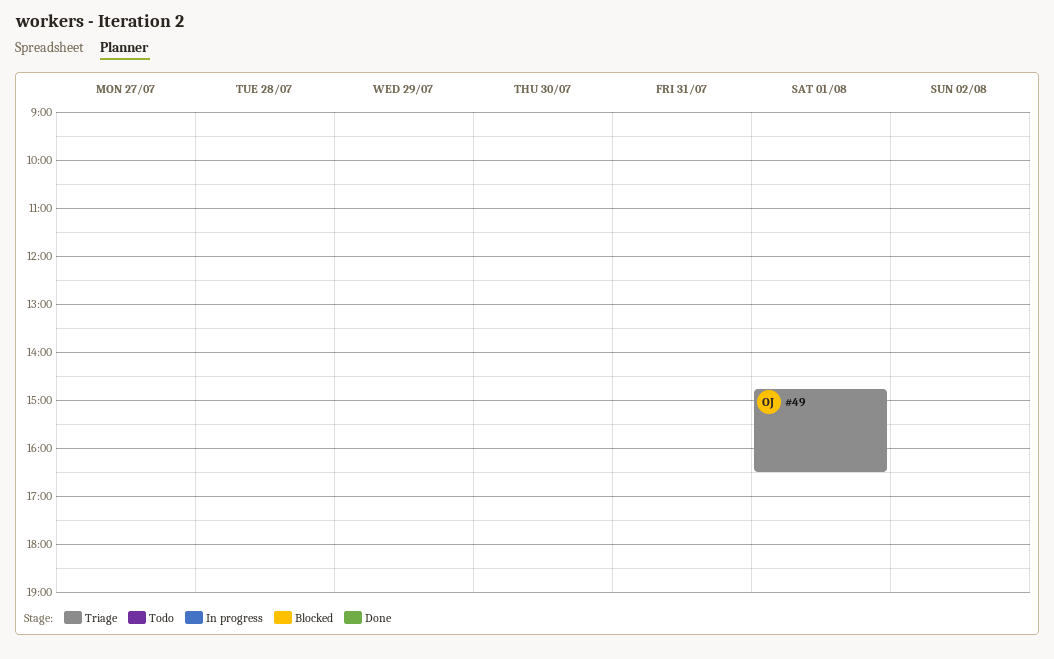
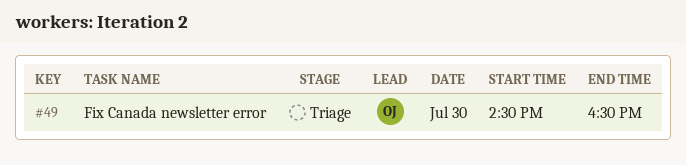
#49, day: Aug 1 -> Jul 30
#49, begins: 14:45 -> 14:30

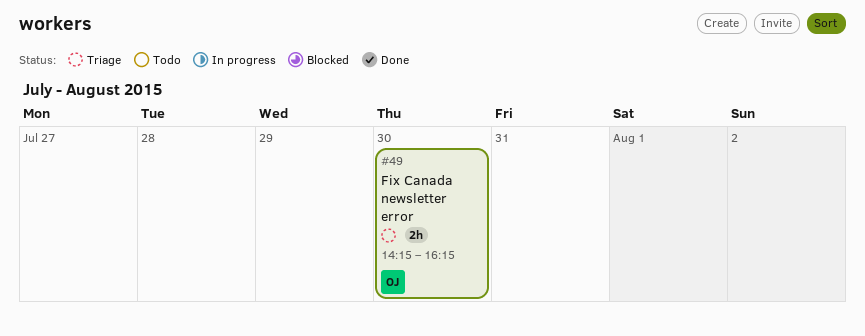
#49, begins: 14:30 -> 14:15
#49, ends: 16:30 -> 16:15

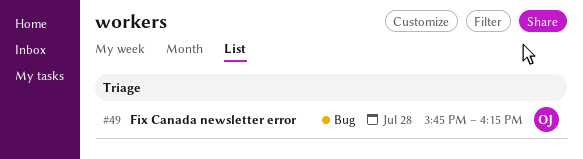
#49, day: Jul 30 -> Jul 28
#49, begins: 14:15 -> 15:45

